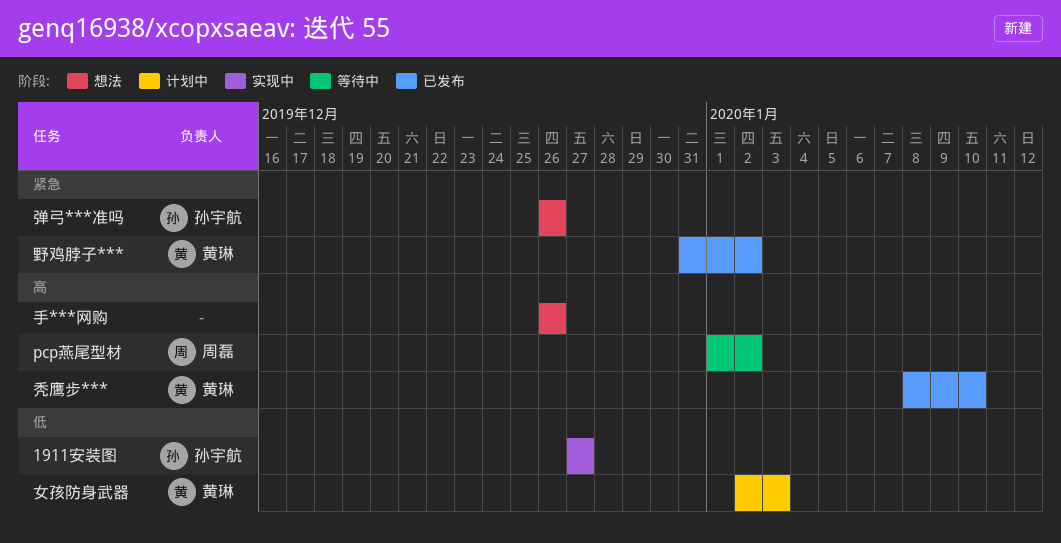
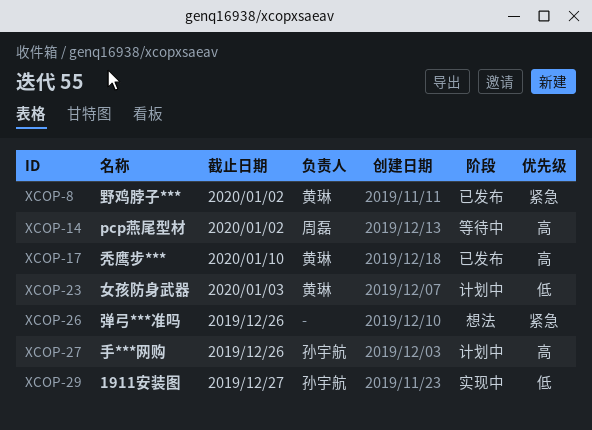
弹弓***准吗, owner: 孙宇航 -> none
手***网购, status: 想法 -> 计划中
手***网购, owner: none -> 孙宇航

